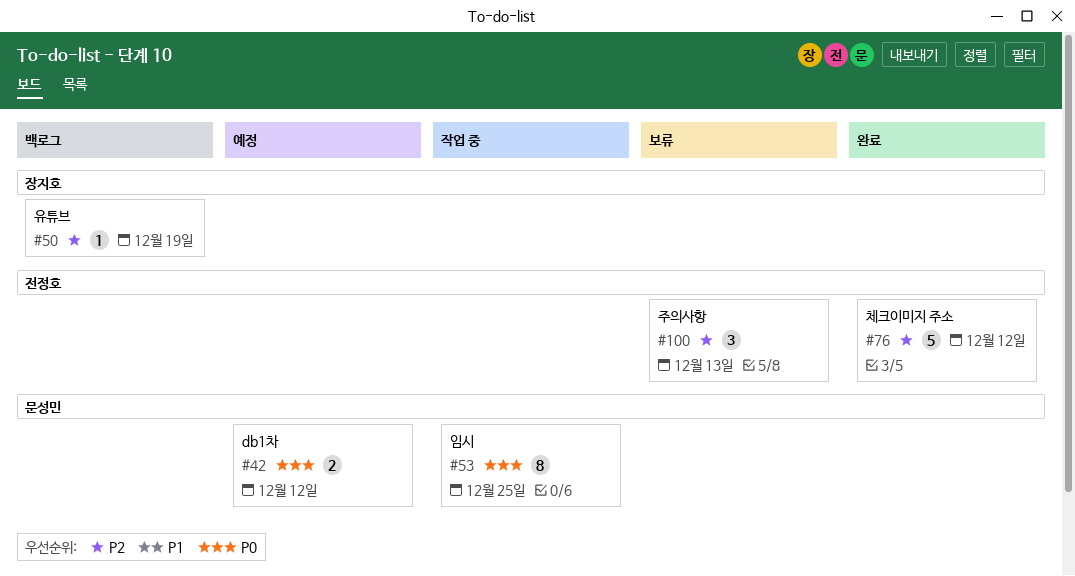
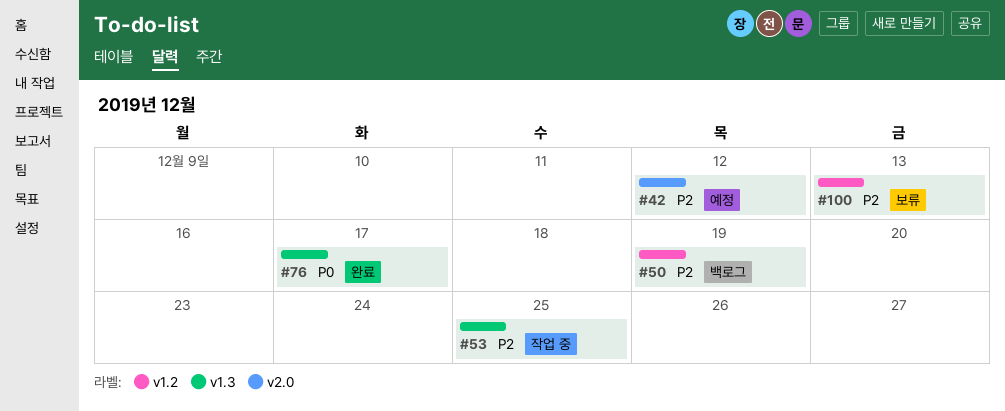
#42, priority: P0 -> P2
#53, priority: P0 -> P2
#76, priority: P2 -> P0
#76, due: Dec 12 -> Dec 17

